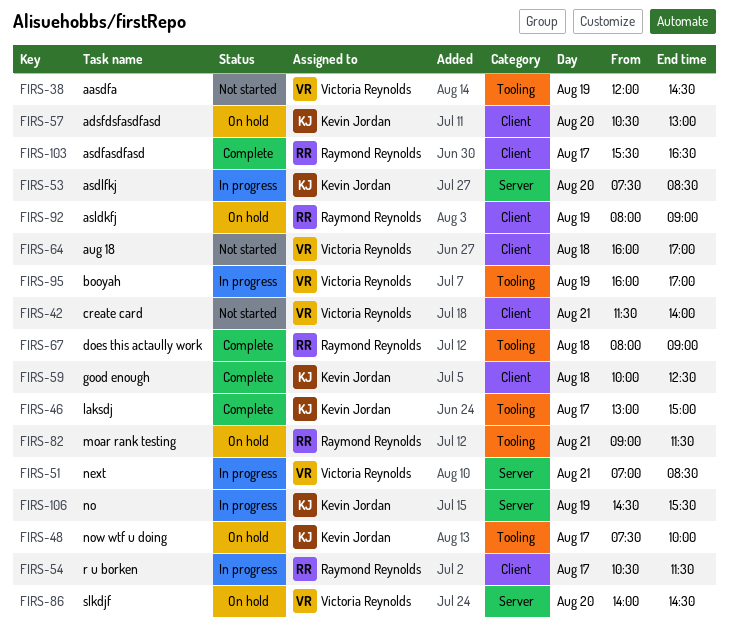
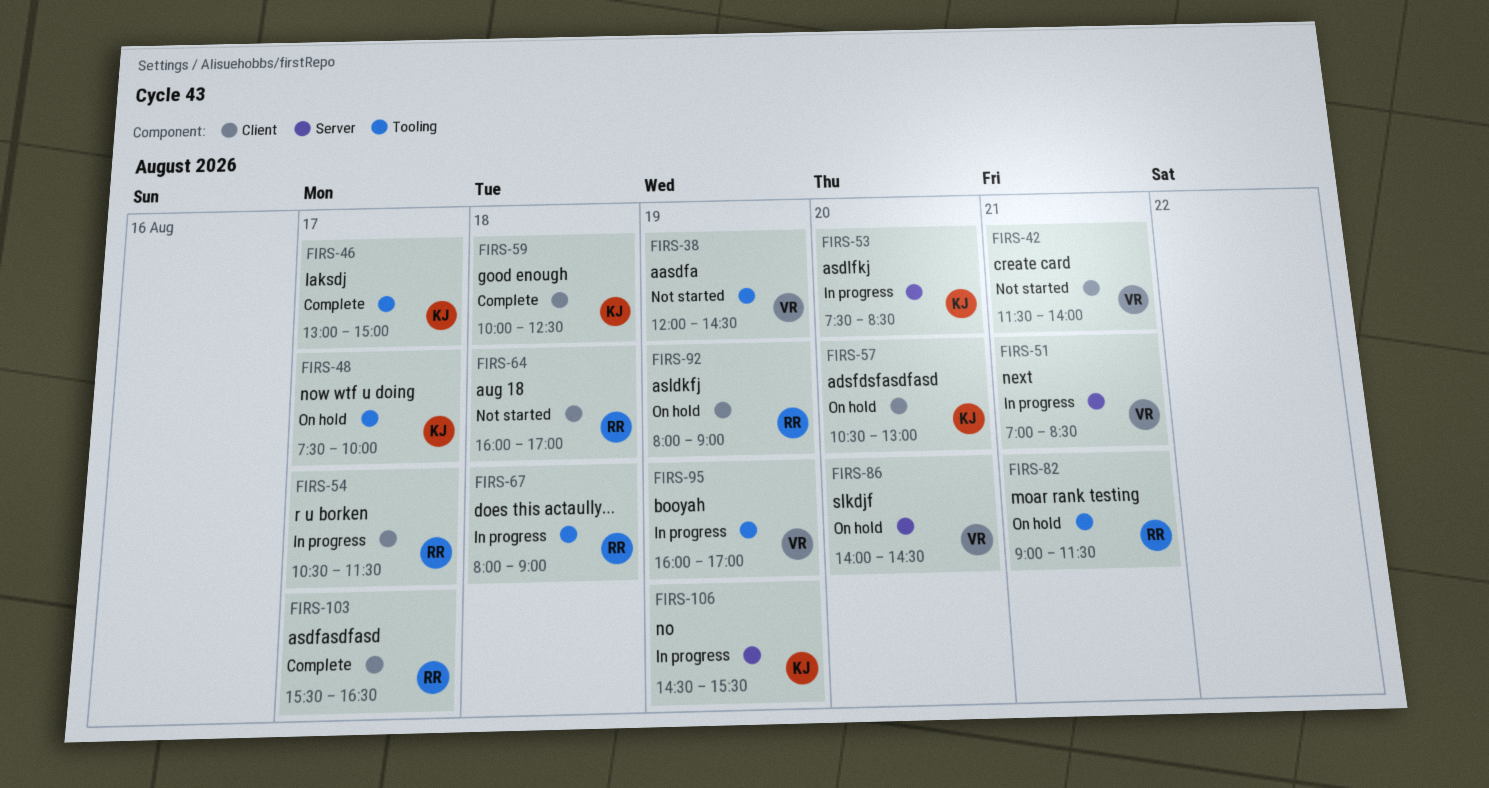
FIRS-64, owner: Victoria Reynolds -> Raymond Reynolds
FIRS-67, status: Complete -> In progress

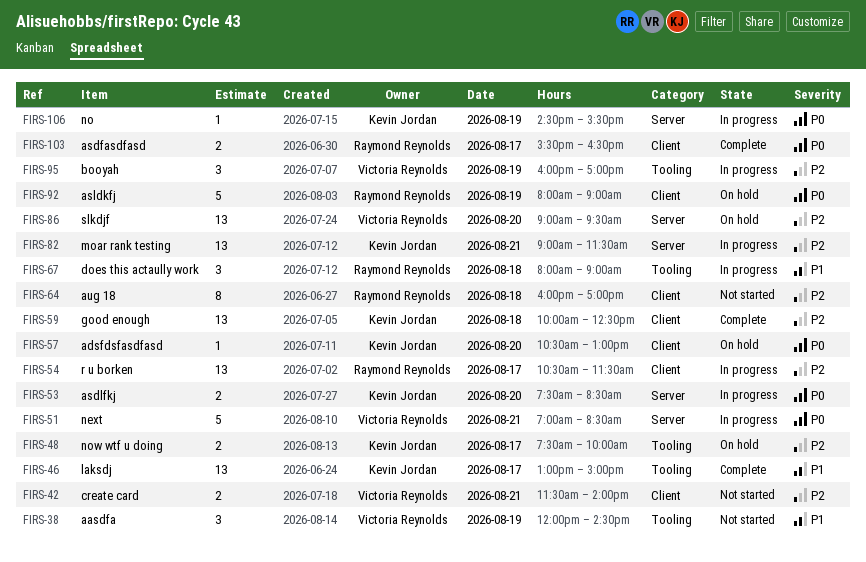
FIRS-82, status: On hold -> In progress
FIRS-82, owner: Raymond Reynolds -> Kevin Jordan
FIRS-82, label: Tooling -> Server
FIRS-86, begins: 14:00 -> 09:00
FIRS-86, ends: 14:30 -> 09:30

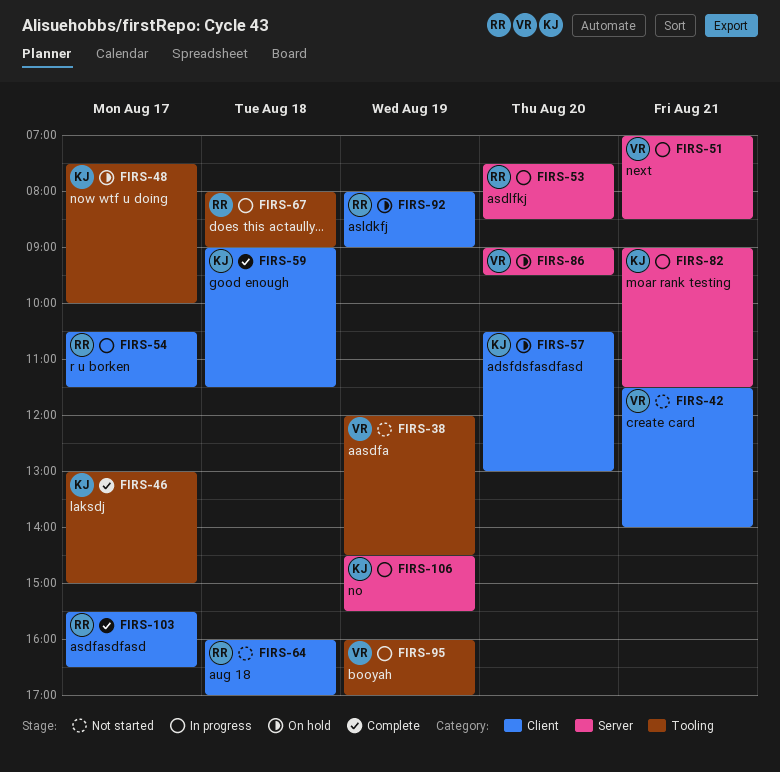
FIRS-53, owner: Kevin Jordan -> Raymond Reynolds
FIRS-59, begins: 10:00 -> 09:00
FIRS-59, ends: 12:30 -> 11:30

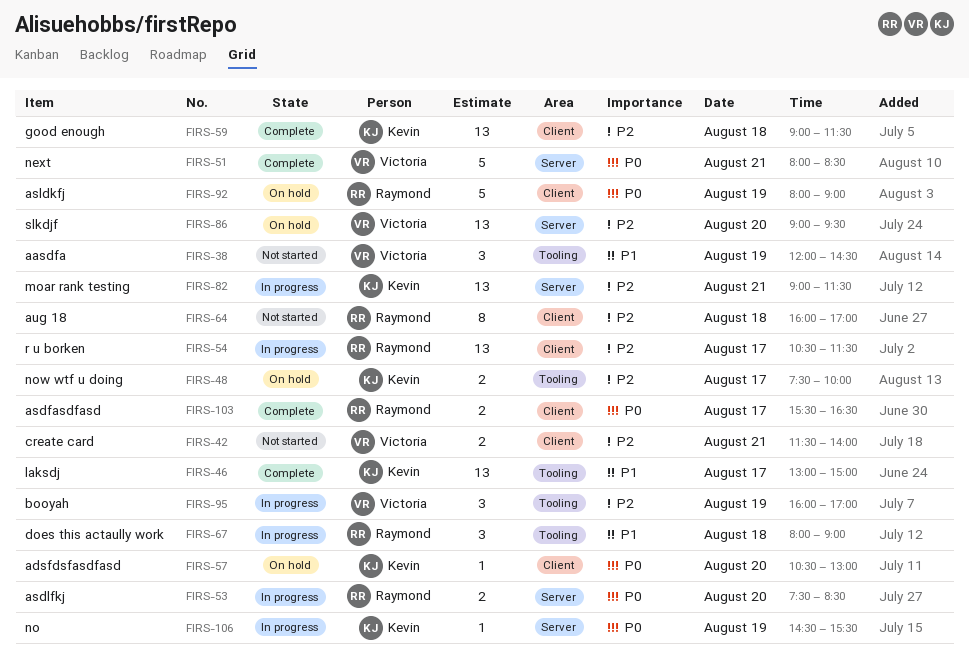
FIRS-51, status: In progress -> Complete
FIRS-51, begins: 07:00 -> 08:00

